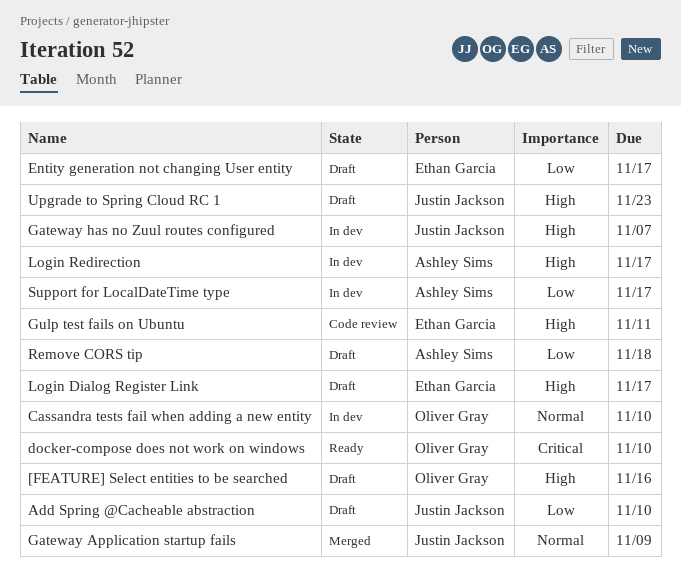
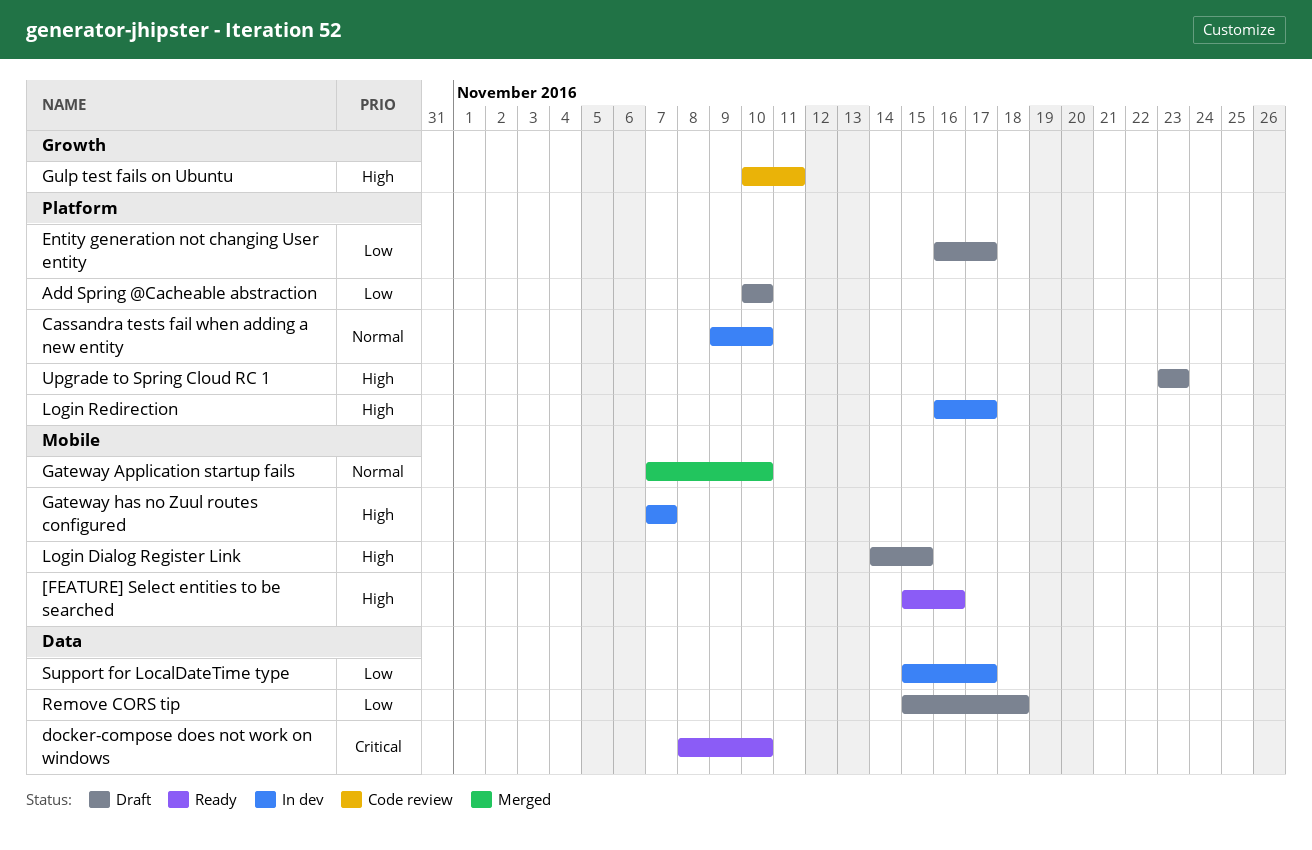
[FEATURE] Select entities to be searched, status: Draft -> Ready
Gateway Application startup fails, due: Nov 9 -> Nov 10
Login Dialog Register Link, due: Nov 17 -> Nov 15

